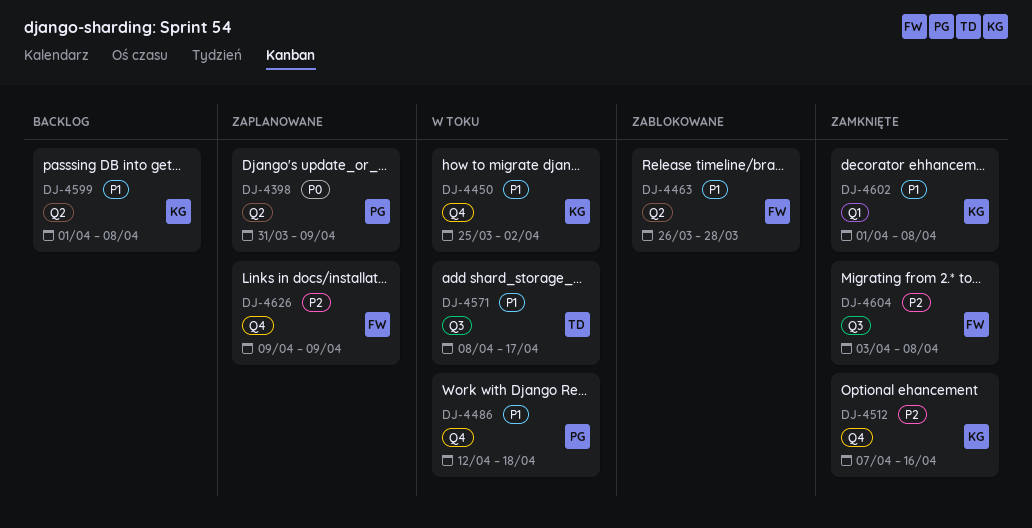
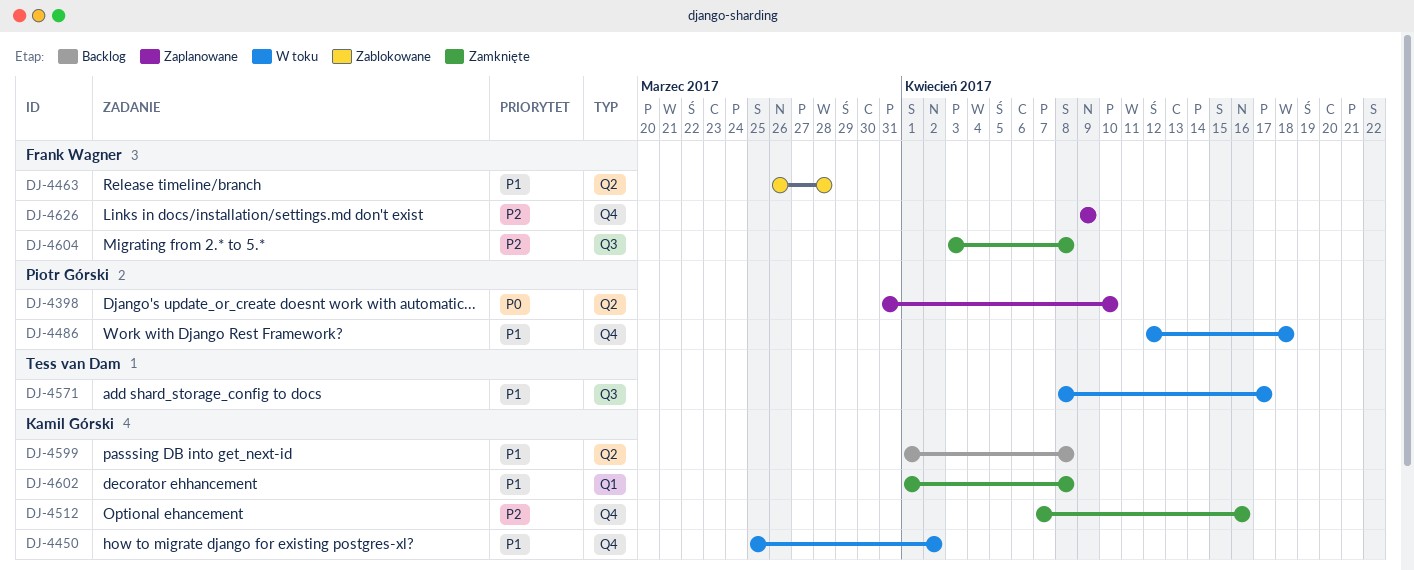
DJ-4398, due: Apr 9 -> Apr 10

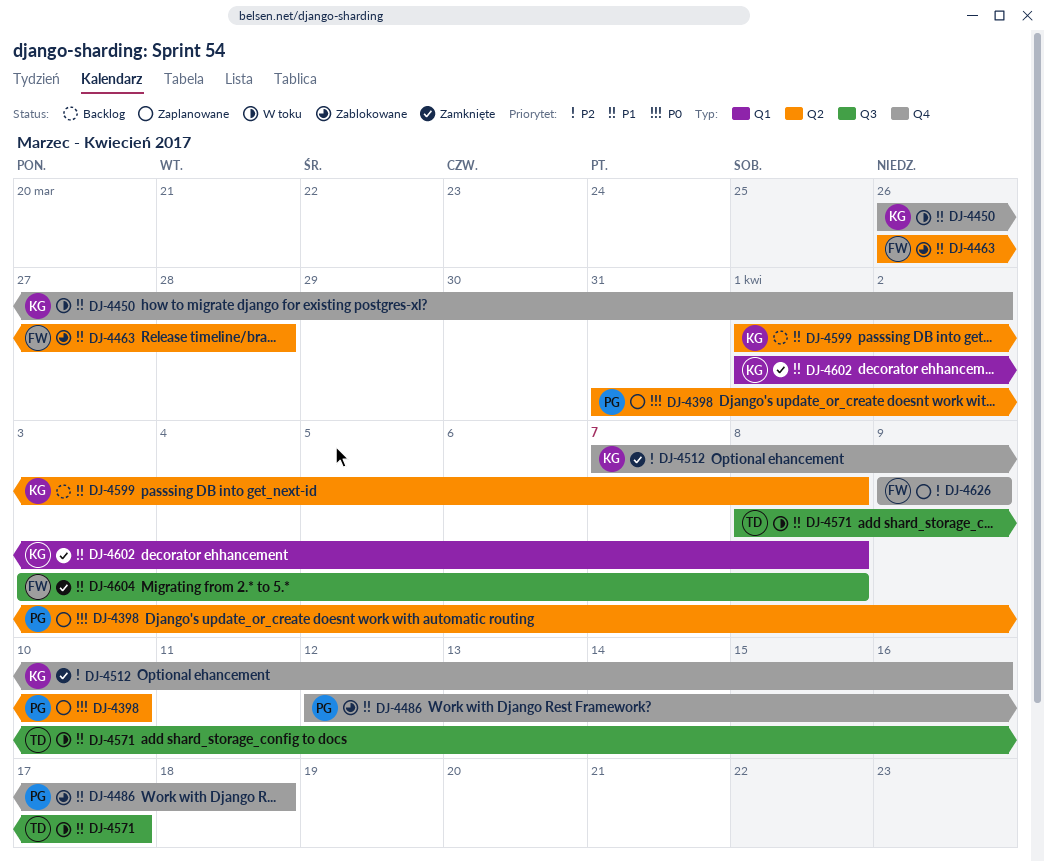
DJ-4450, start: Mar 25 -> Mar 26
DJ-4486, status: W toku -> Zablokowane
DJ-4604, priority: P2 -> P1

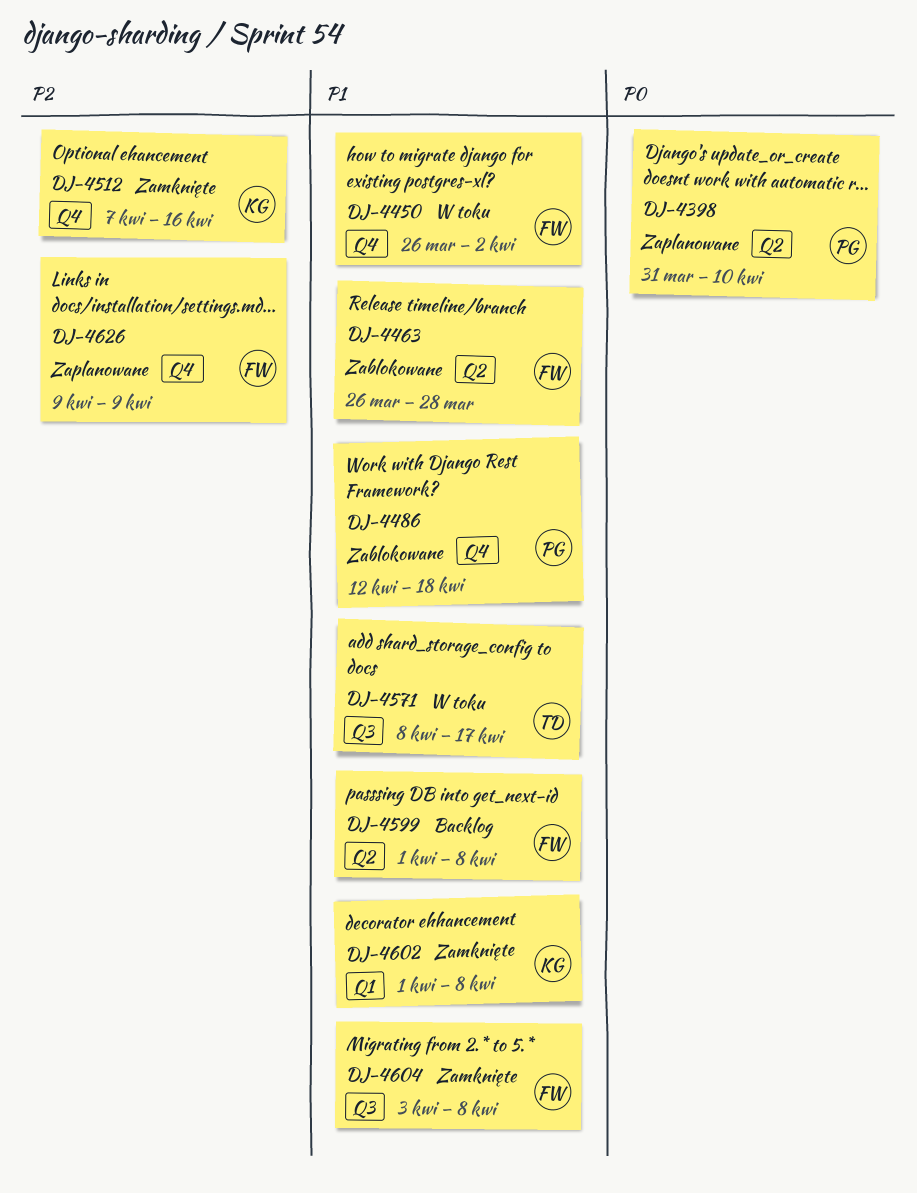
DJ-4450, owner: KG -> FW
DJ-4599, owner: KG -> FW

